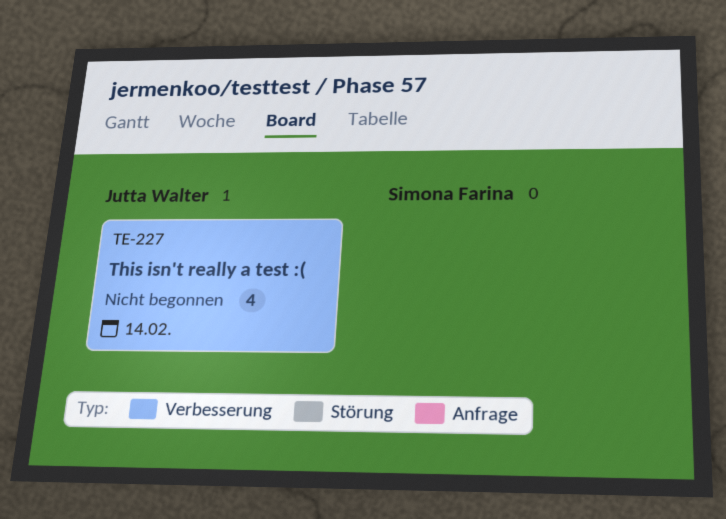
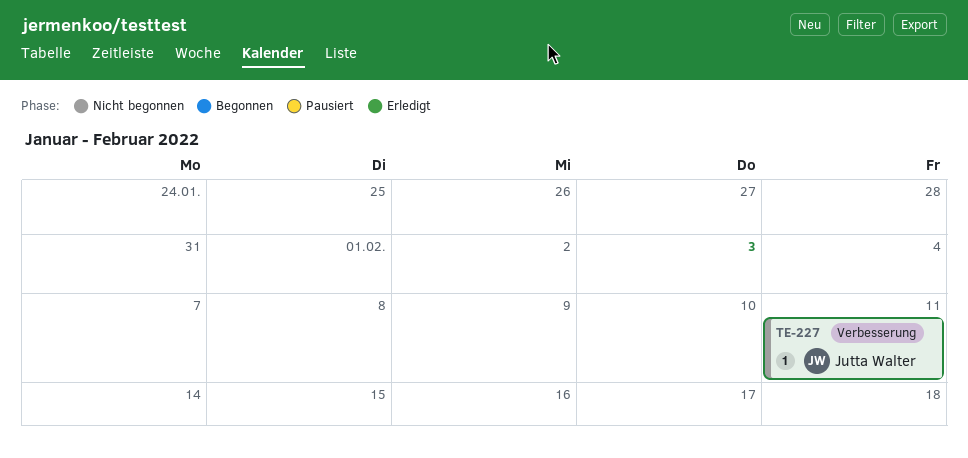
TE-227, estimate: 4 -> 1
TE-227, due: Feb 14 -> Feb 11

